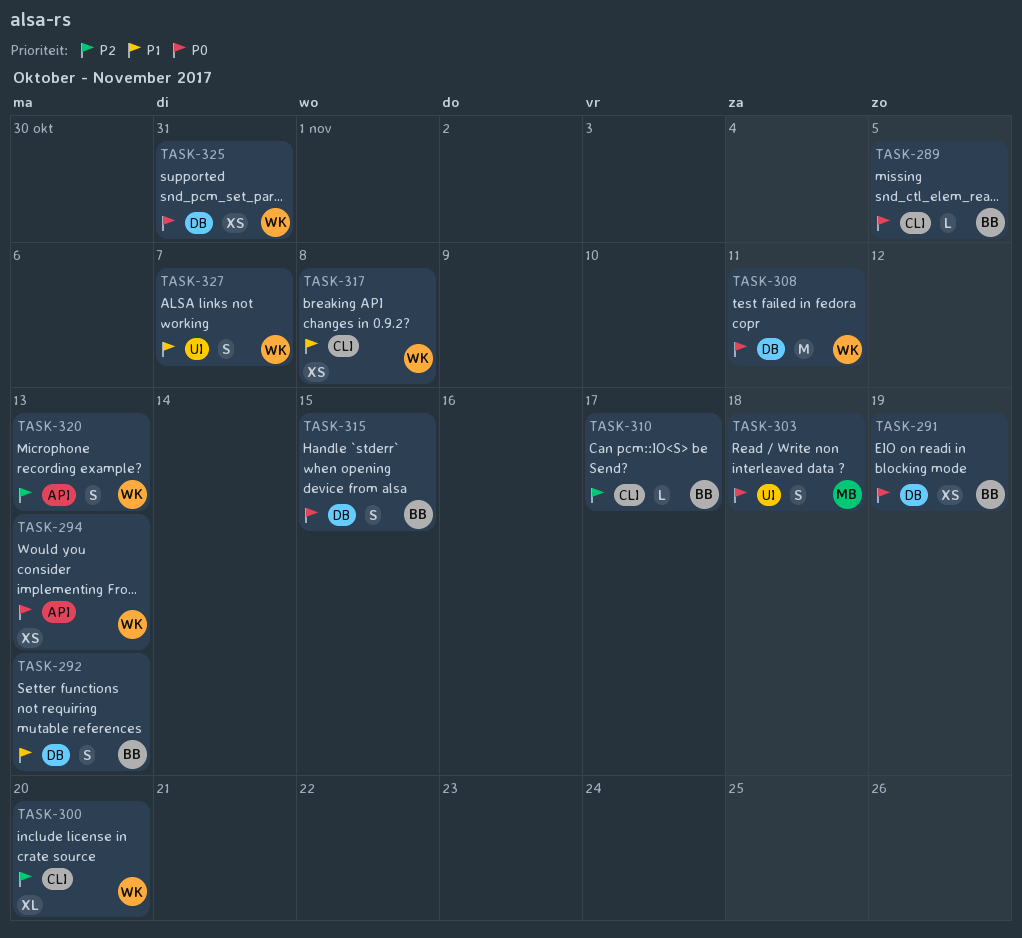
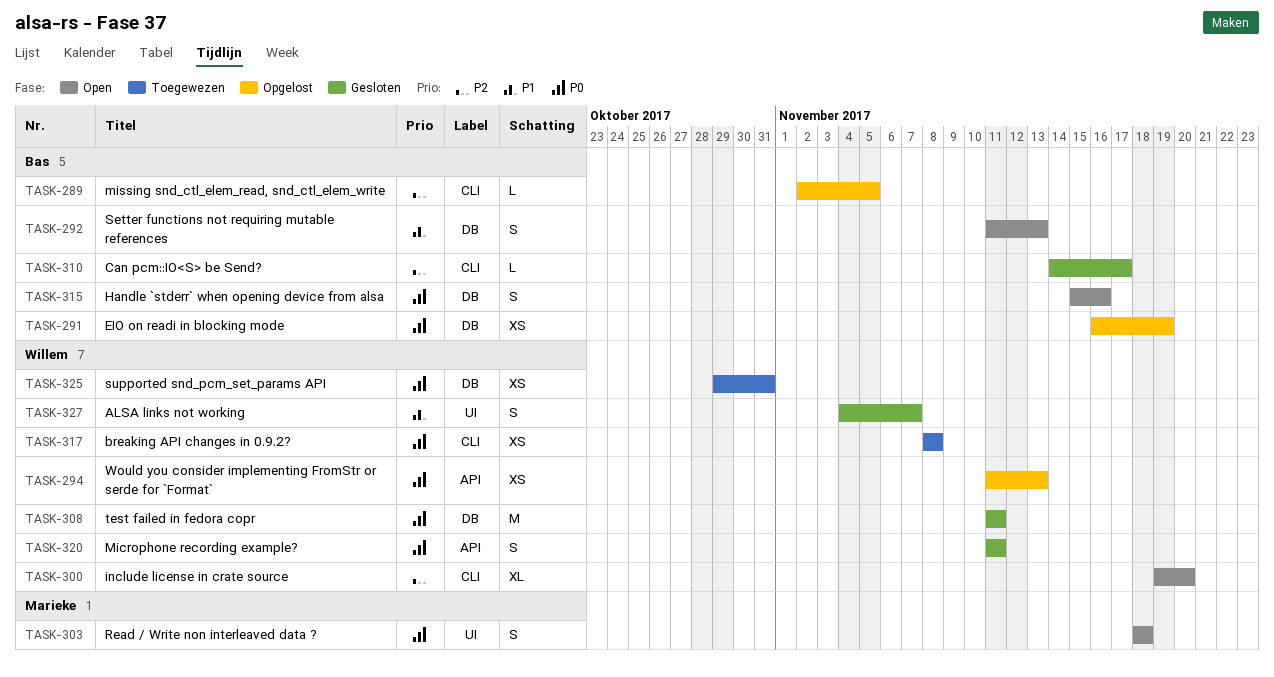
TASK-289, priority: P0 -> P2
TASK-315, due: Nov 15 -> Nov 16
TASK-317, priority: P1 -> P0
TASK-320, priority: P2 -> P0
TASK-320, due: Nov 13 -> Nov 11

